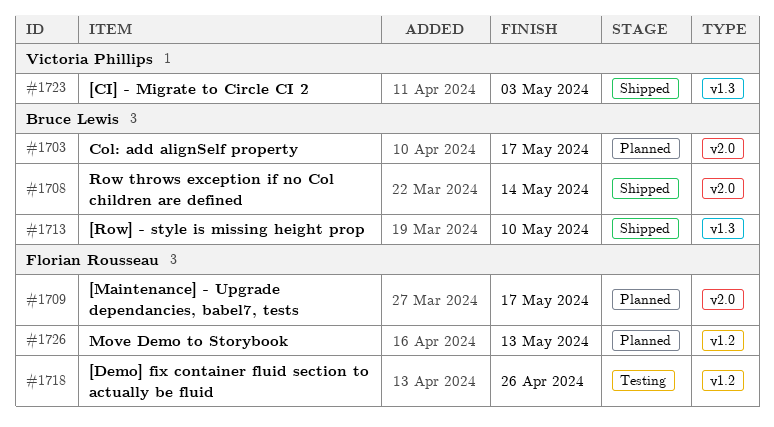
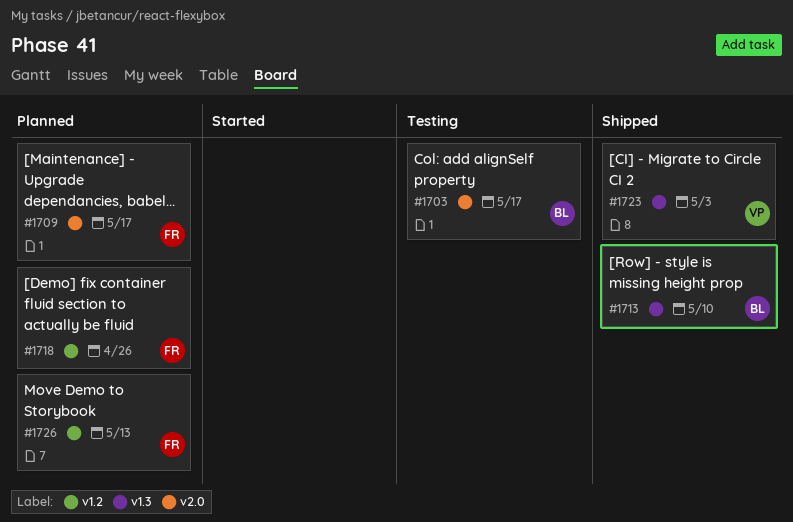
#1703, status: Planned -> Testing
#1708: present -> none
#1718, status: Testing -> Planned

